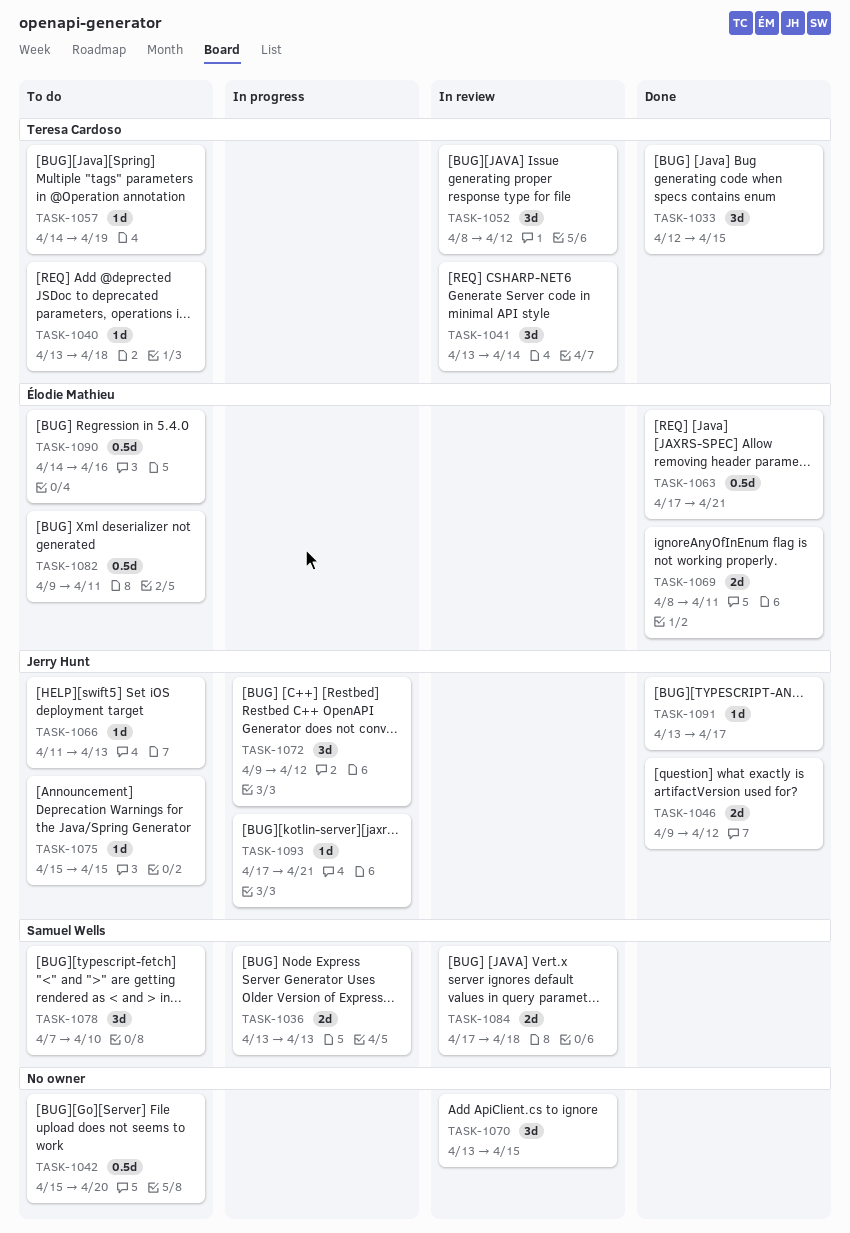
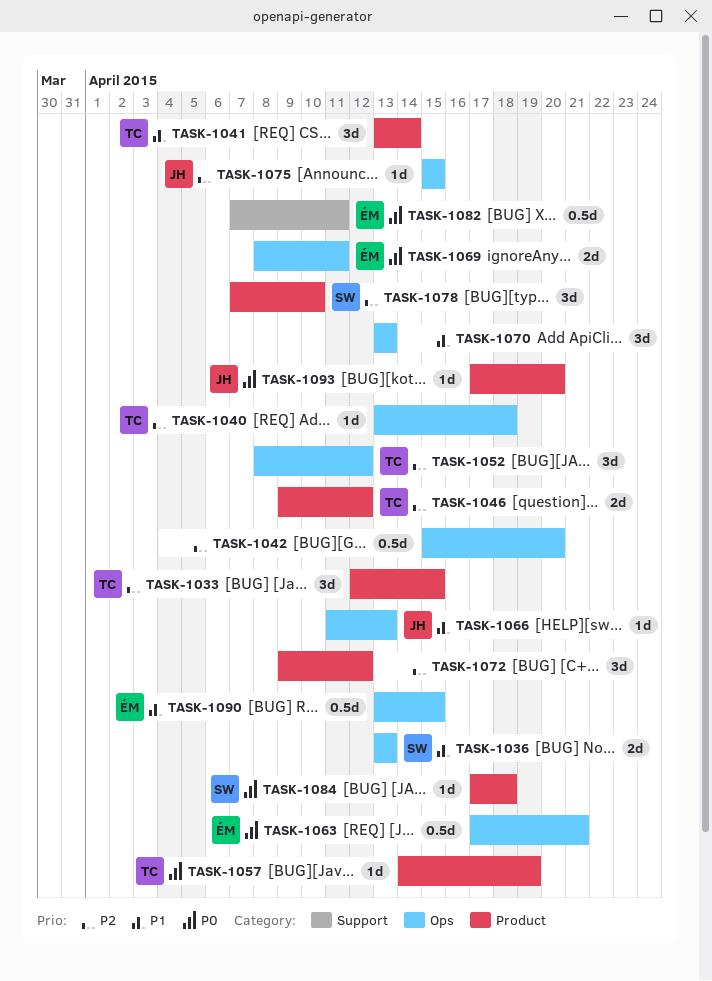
TASK-1046, owner: Jerry Hunt -> Teresa Cardoso
TASK-1070, due: Apr 15 -> Apr 13
TASK-1072, owner: Jerry Hunt -> none
TASK-1082, start: Apr 9 -> Apr 7
TASK-1084, estimate: 2d -> 1d
TASK-1090, start: Apr 14 -> Apr 13
TASK-1090, due: Apr 16 -> Apr 15
TASK-1091: present -> none
TASK-1093, due: Apr 21 -> Apr 20

